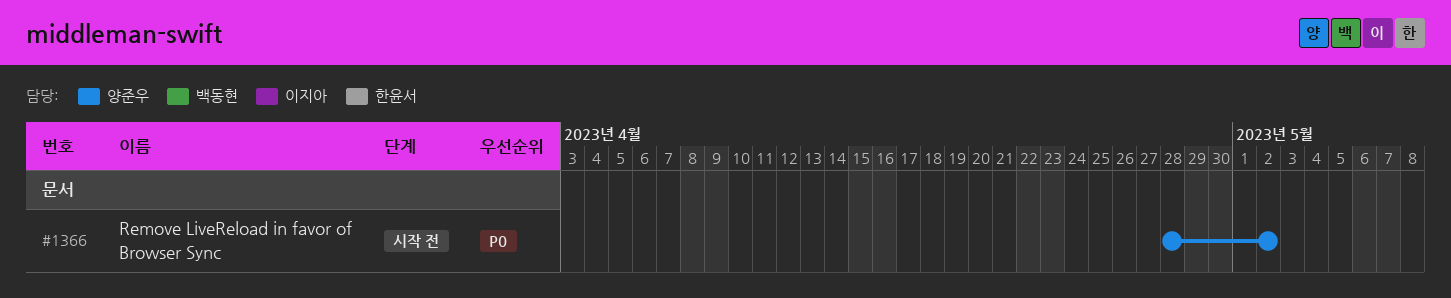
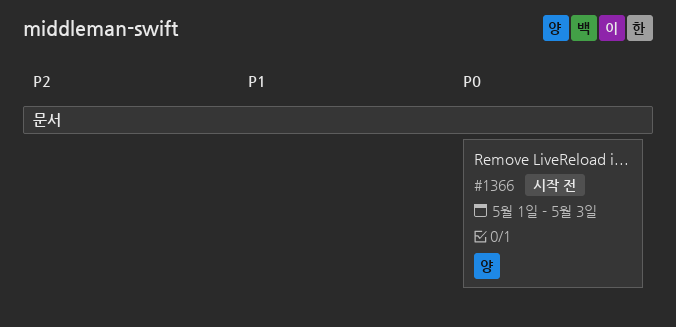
#1366, start: Apr 28 -> May 1
#1366, due: May 2 -> May 3

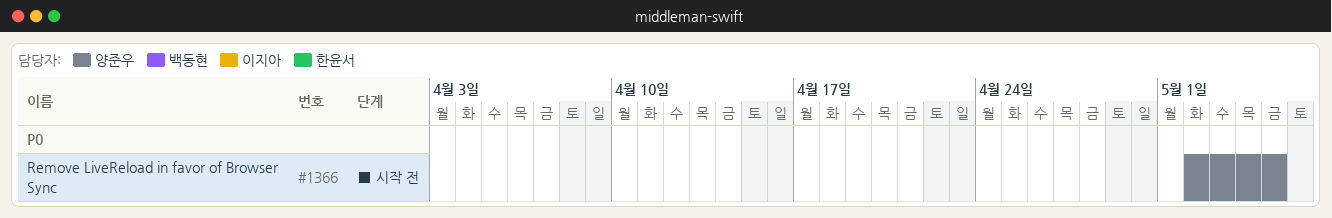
#1366, start: May 1 -> May 2
#1366, due: May 3 -> May 5

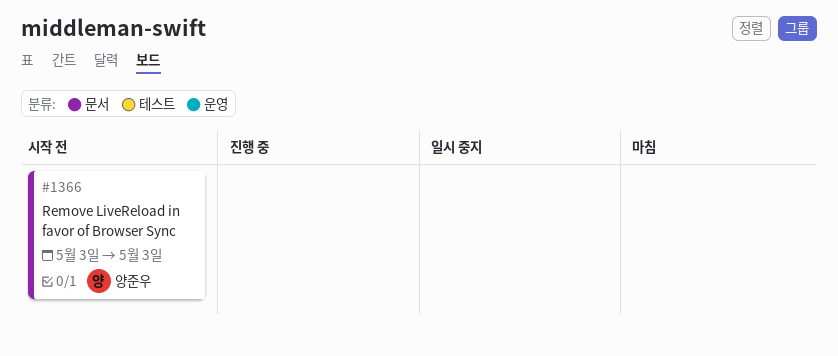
#1366, start: May 2 -> May 3
#1366, due: May 5 -> May 3

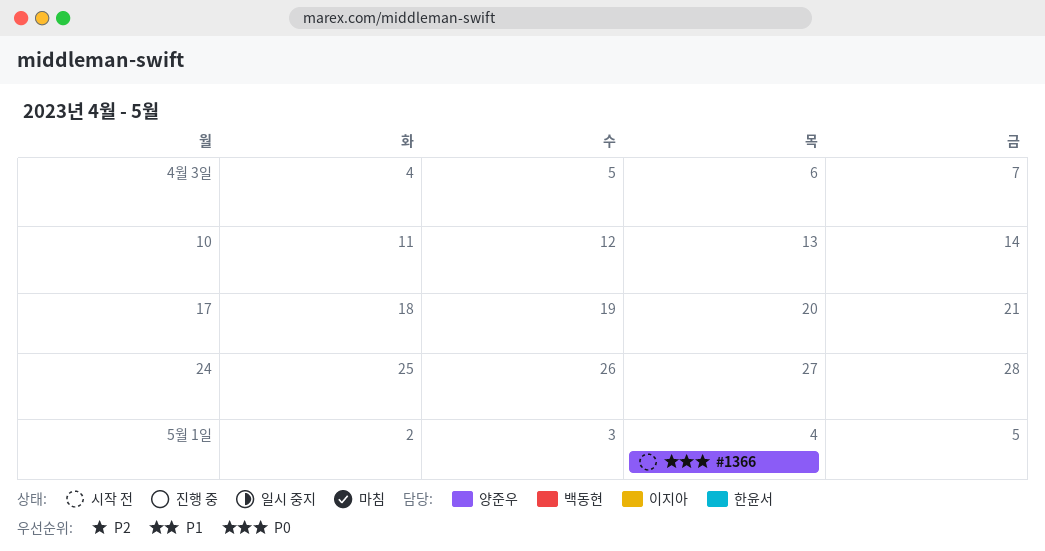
#1366, start: May 3 -> May 4
#1366, due: May 3 -> May 4

